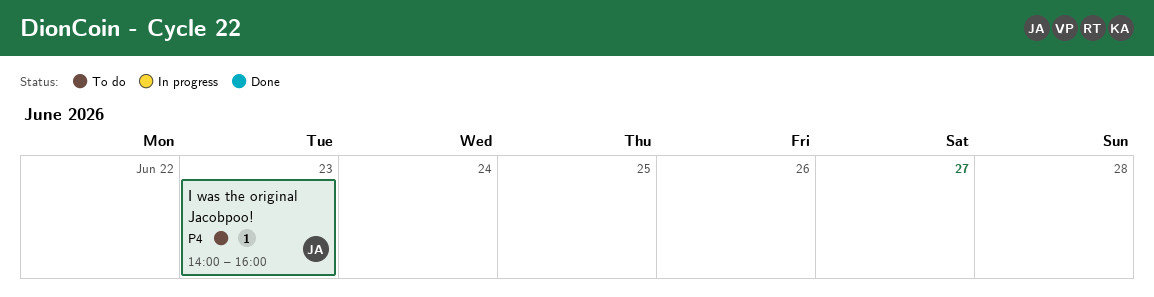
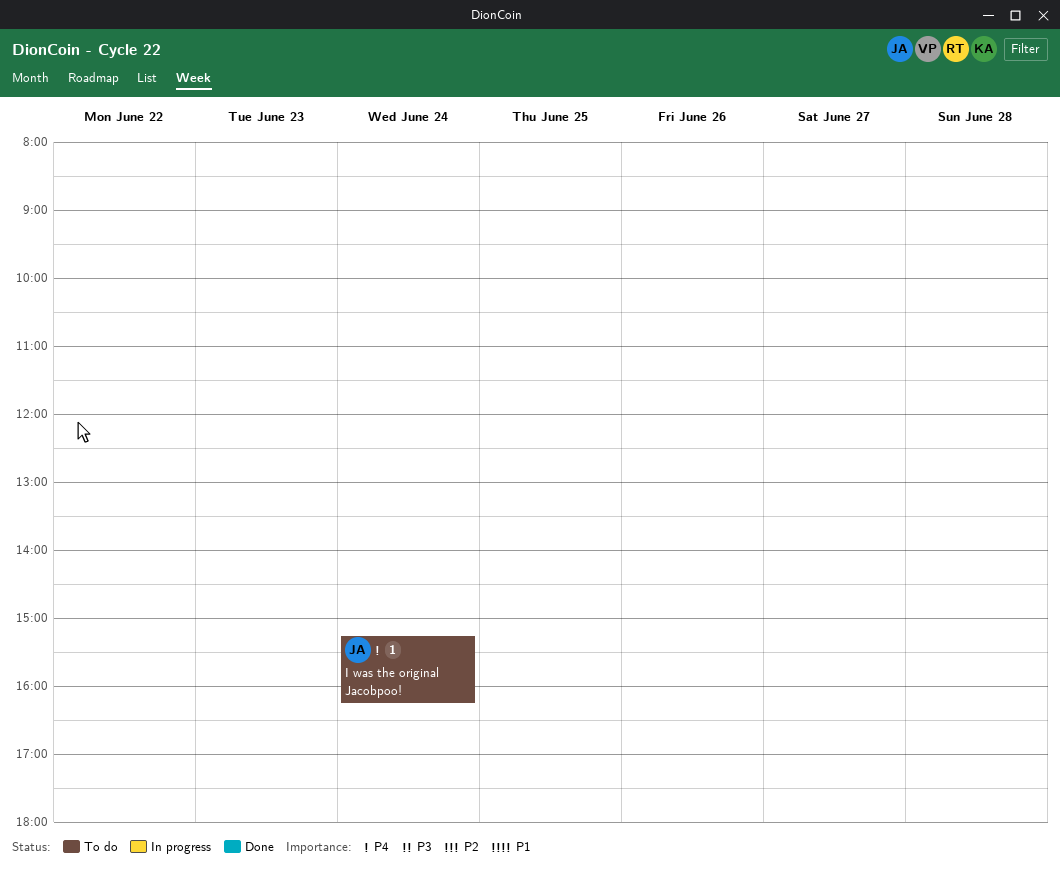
I was the original Jacobpoo!, day: Jun 23 -> Jun 24
I was the original Jacobpoo!, begins: 14:00 -> 15:15
I was the original Jacobpoo!, ends: 16:00 -> 16:15

